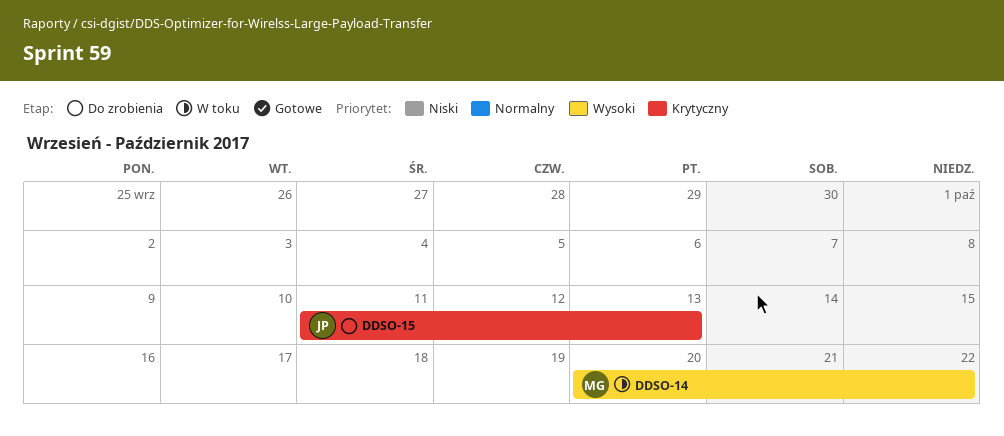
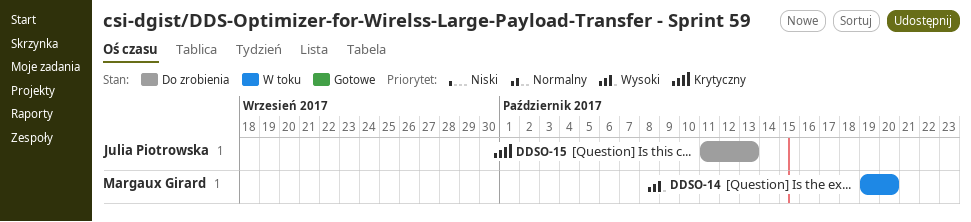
DDSO-14, start: Oct 20 -> Oct 19
DDSO-14, due: Oct 22 -> Oct 20

